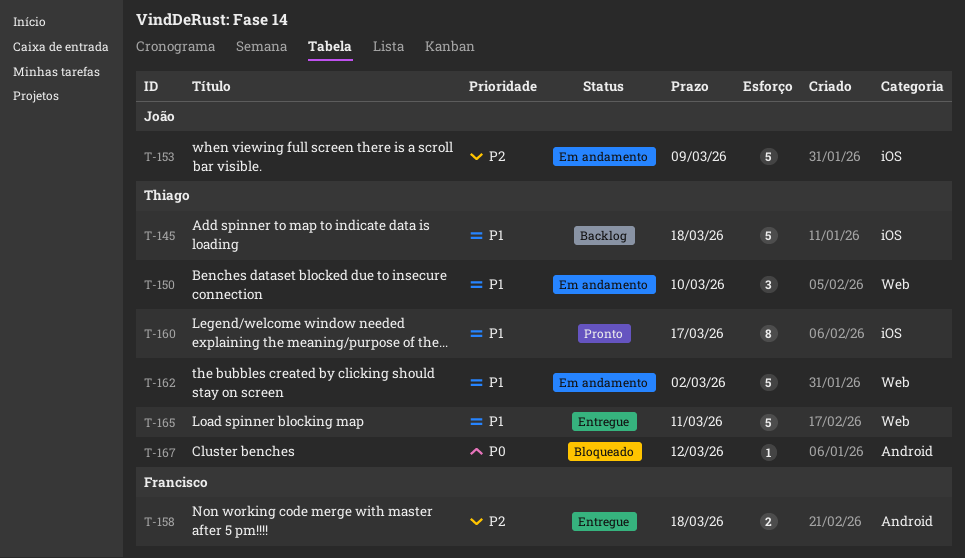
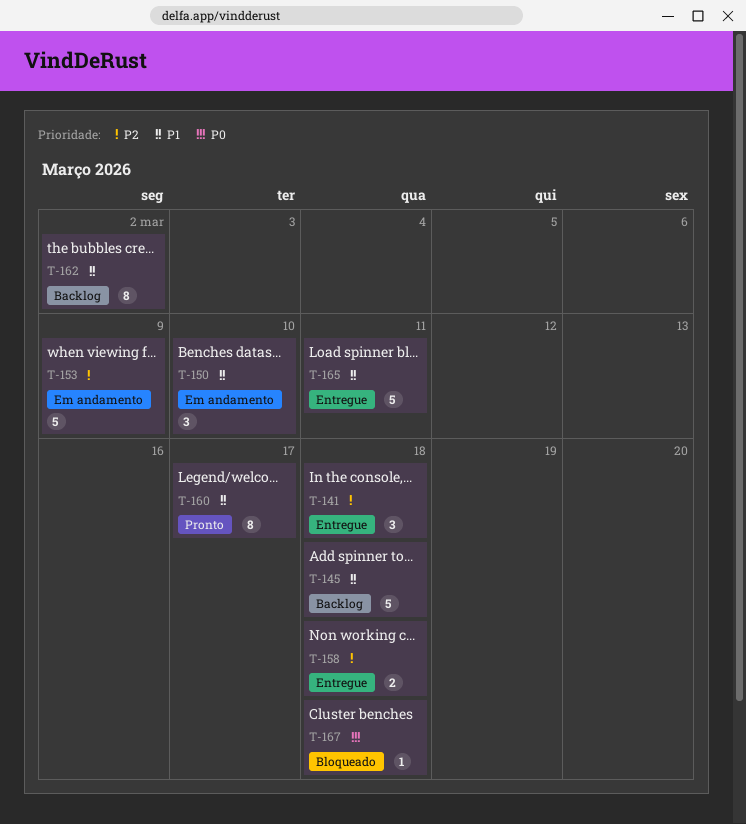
T-141: none -> present
T-162, status: Em andamento -> Backlog
T-162, estimate: 5 -> 8
T-167, due: Mar 12 -> Mar 18

